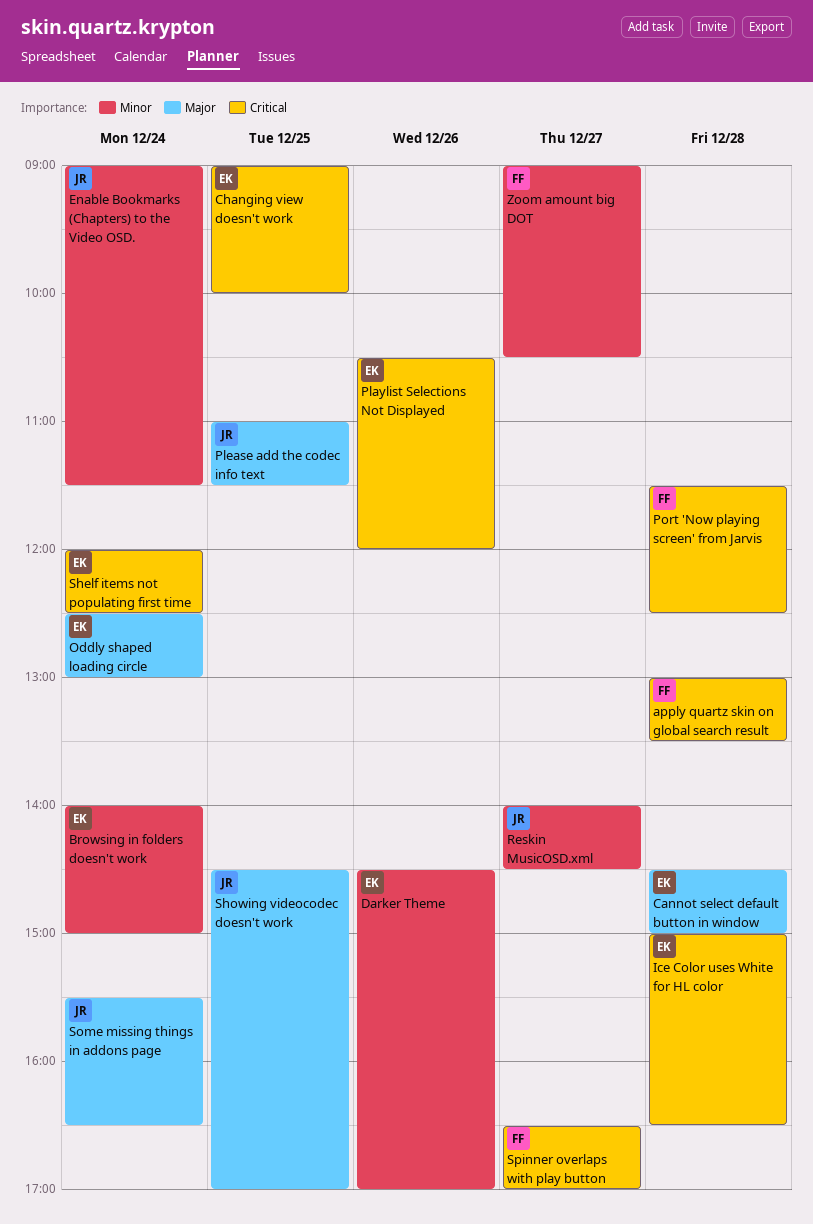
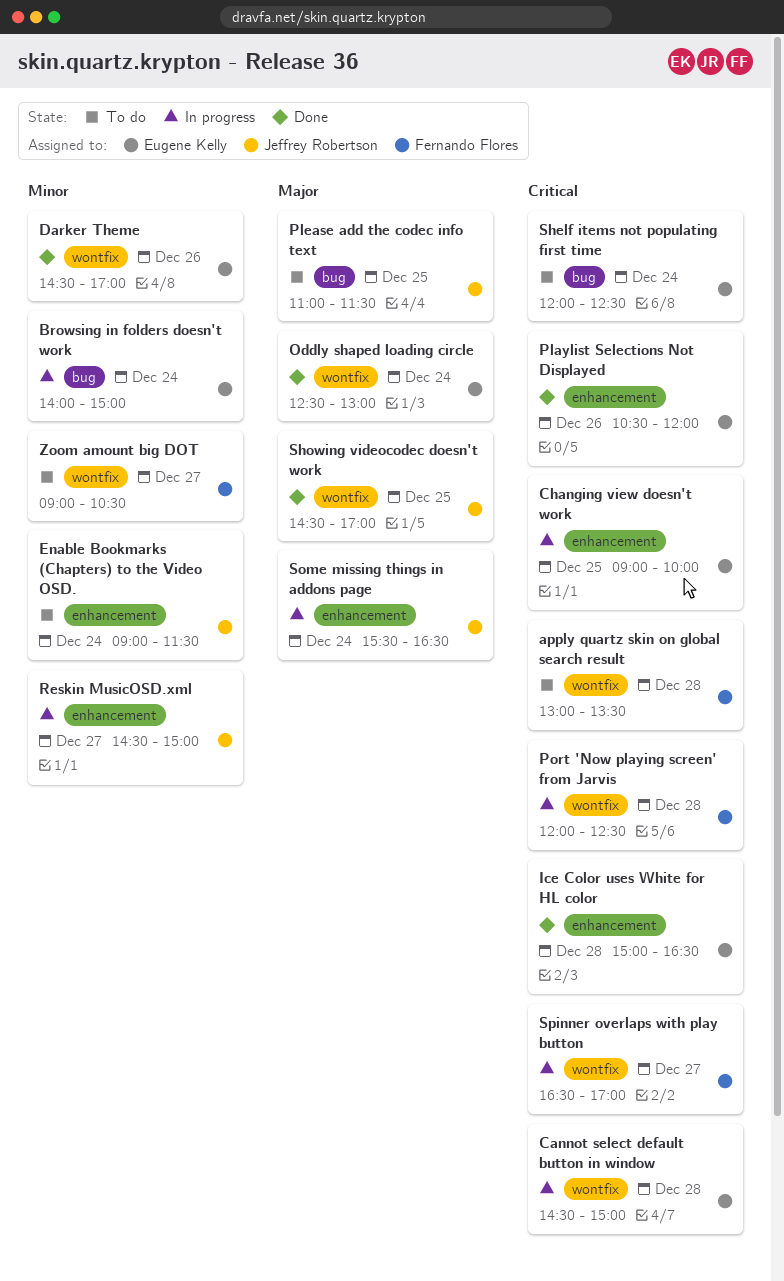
Cannot select default button in window, priority: Major -> Critical
Port 'Now playing screen' from Jarvis, begins: 11:30 -> 12:00
Reskin MusicOSD.xml, begins: 14:00 -> 14:30
Reskin MusicOSD.xml, ends: 14:30 -> 15:00

